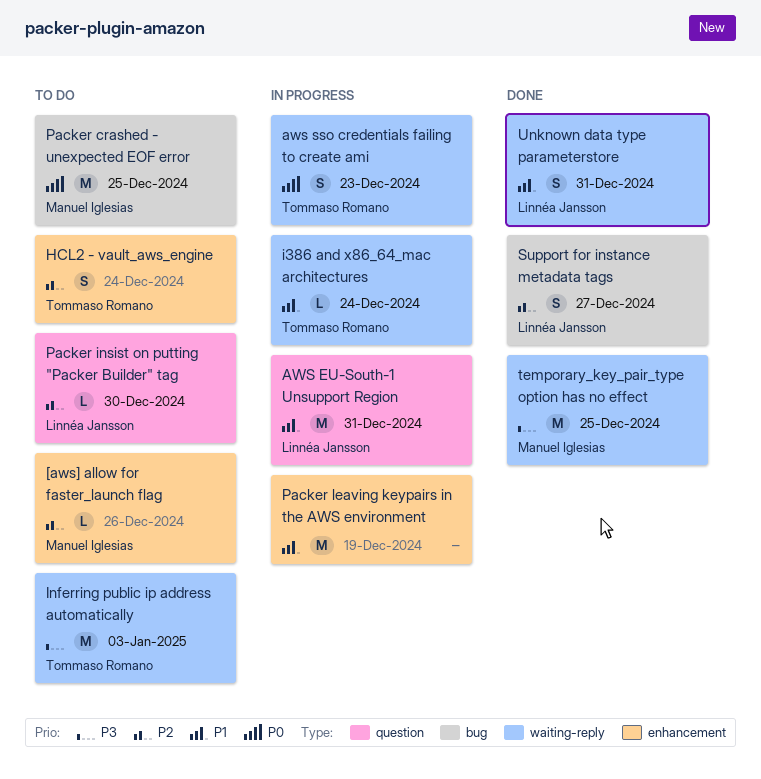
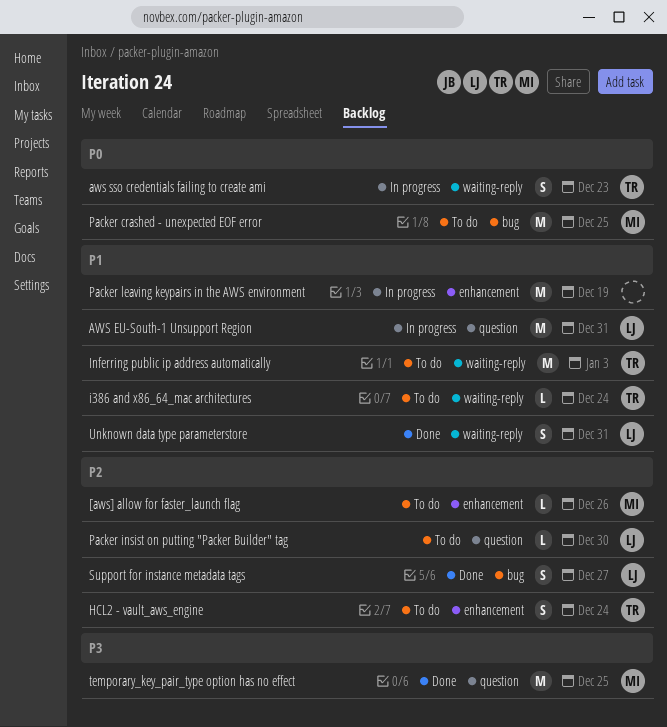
i386 and x86_64_mac architectures, status: In progress -> To do
Inferring public ip address automatically, priority: P3 -> P1
temporary_key_pair_type option has no effect, label: waiting-reply -> question

